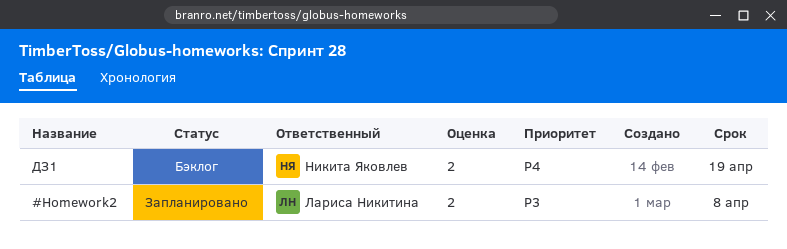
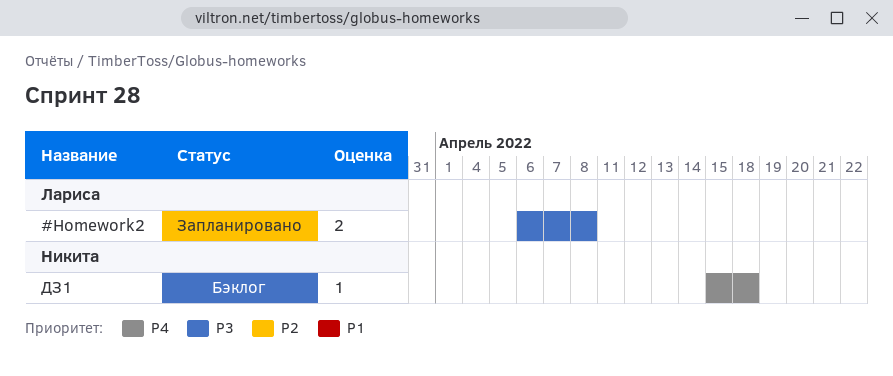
ДЗ1, estimate: 2 -> 1
ДЗ1, due: Apr 19 -> Apr 18

